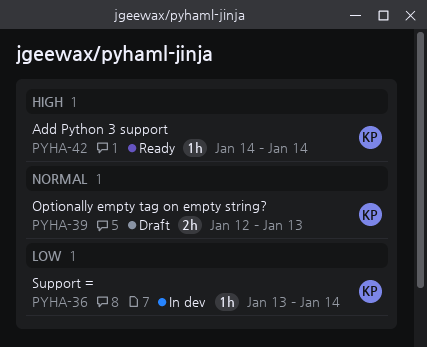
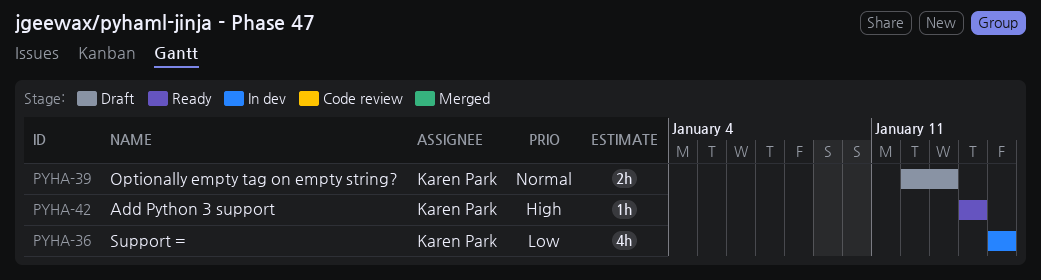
PYHA-36, estimate: 1h -> 4h
PYHA-36, start: Jan 13 -> Jan 15
PYHA-36, due: Jan 14 -> Jan 15

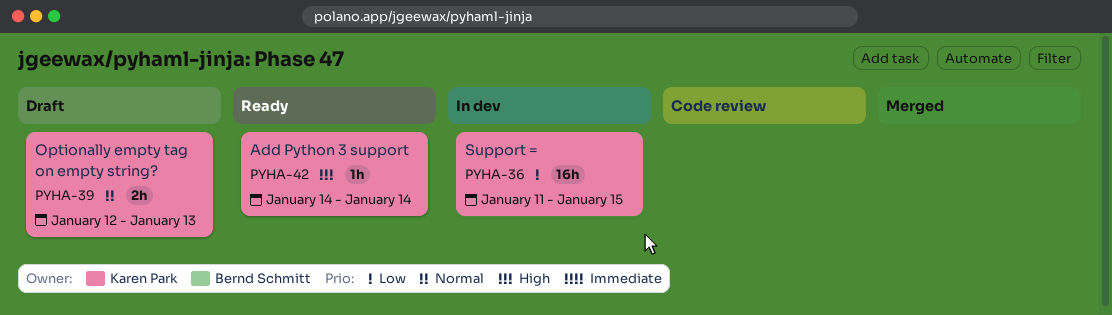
PYHA-36, estimate: 4h -> 16h
PYHA-36, start: Jan 15 -> Jan 11

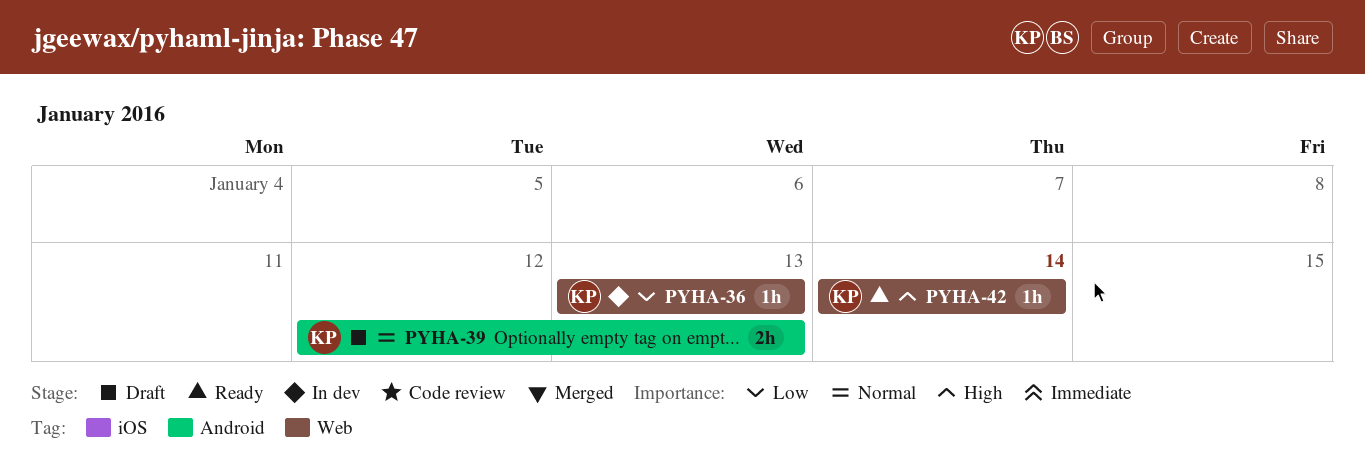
PYHA-36, estimate: 16h -> 1h
PYHA-36, start: Jan 11 -> Jan 13
PYHA-36, due: Jan 15 -> Jan 13

